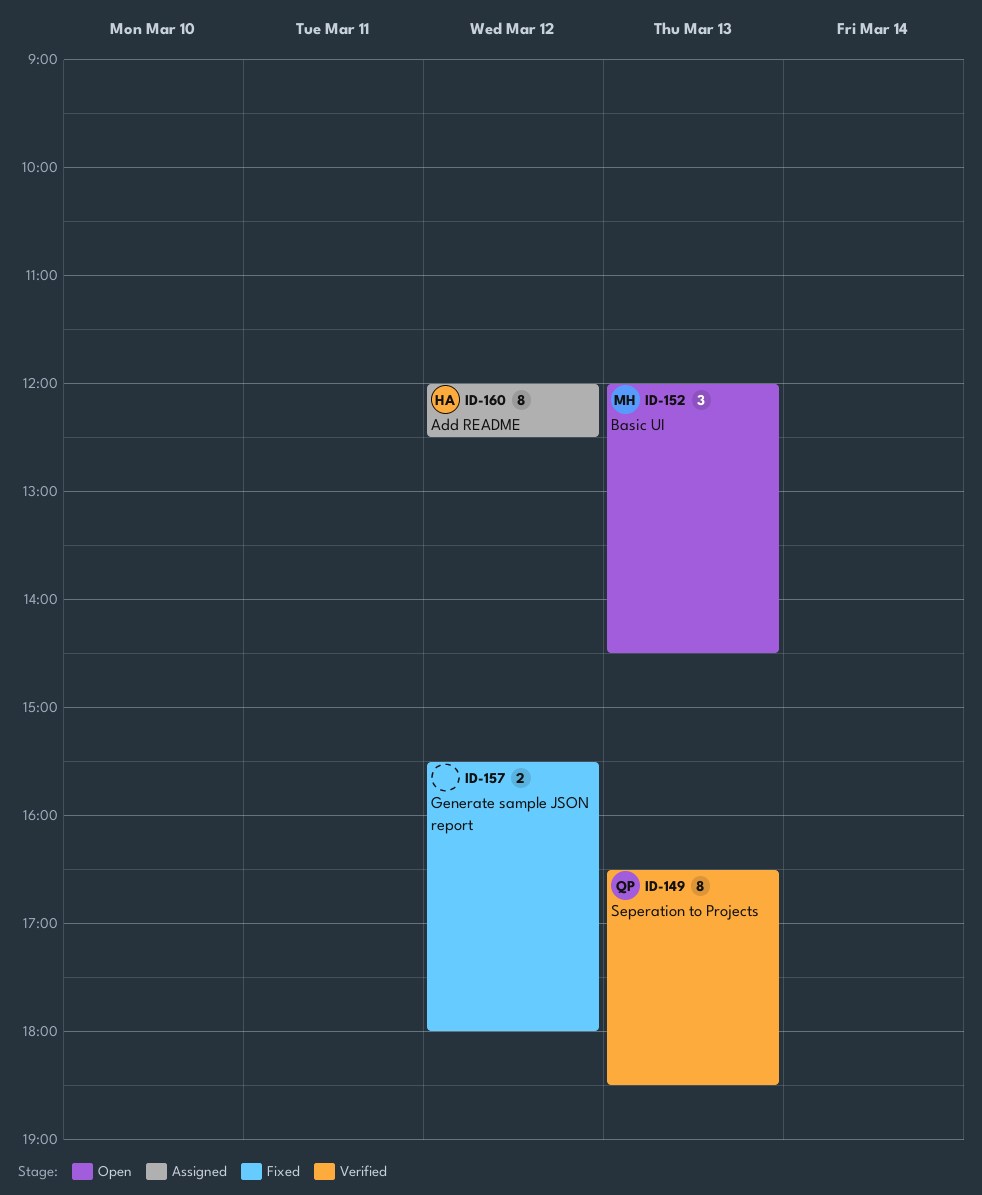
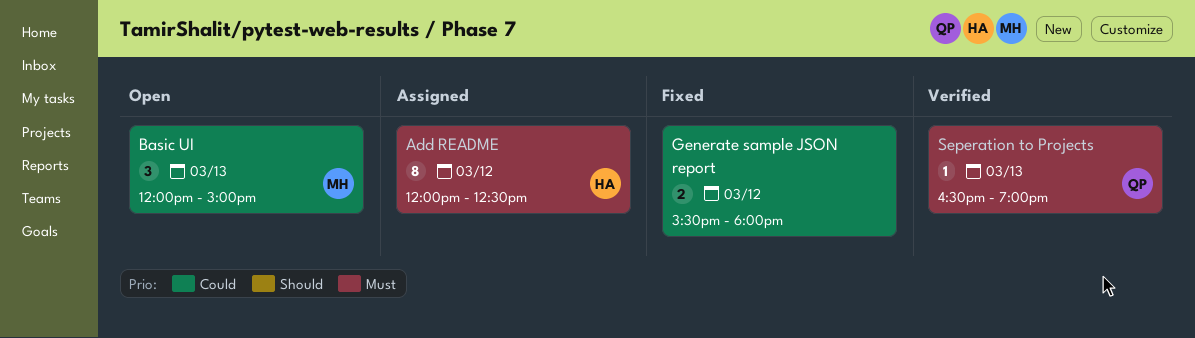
Basic UI, ends: 14:30 -> 15:00
Seperation to Projects, estimate: 8 -> 1
Seperation to Projects, ends: 18:30 -> 19:00

